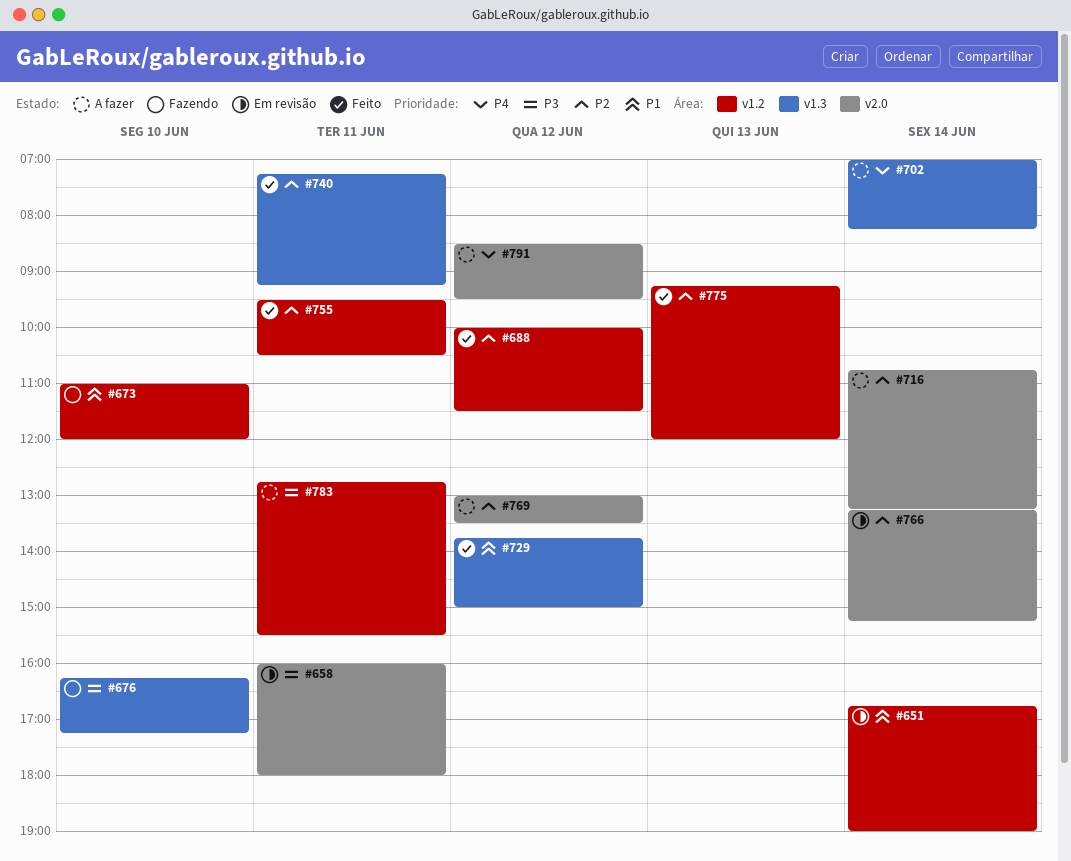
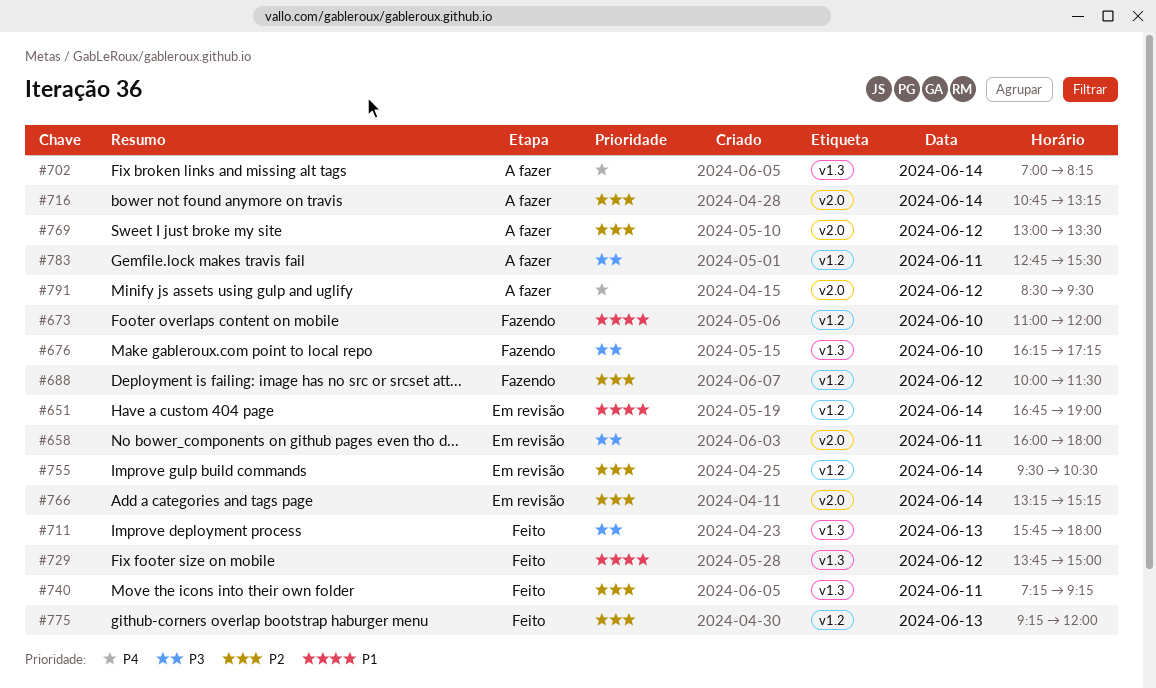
#688, status: Feito -> Fazendo
#711: none -> present
#755, status: Feito -> Em revisão
#755, day: Jun 11 -> Jun 14

